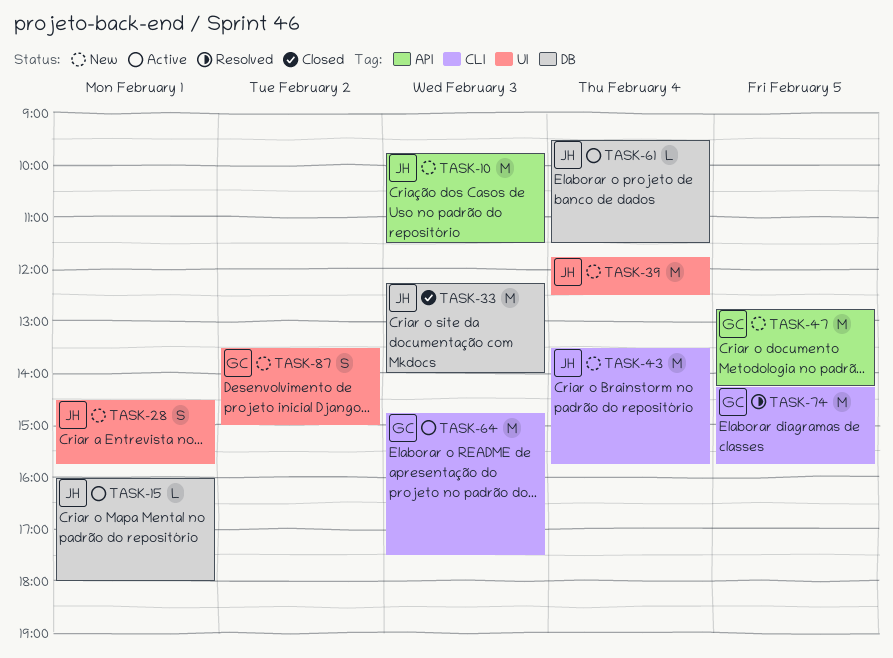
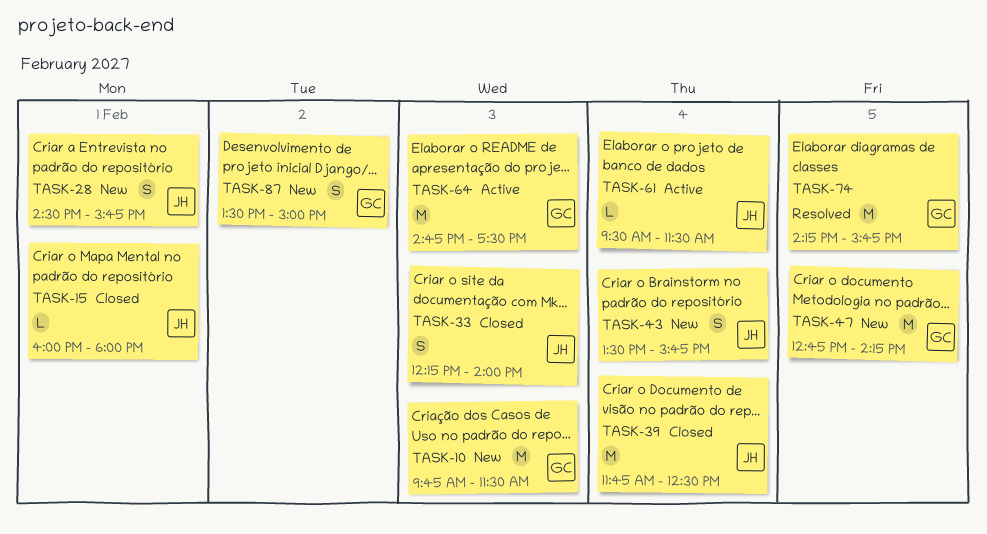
TASK-10, owner: JH -> GC
TASK-15, status: Active -> Closed
TASK-33, estimate: M -> S
TASK-39, status: New -> Closed
TASK-43, estimate: M -> S

